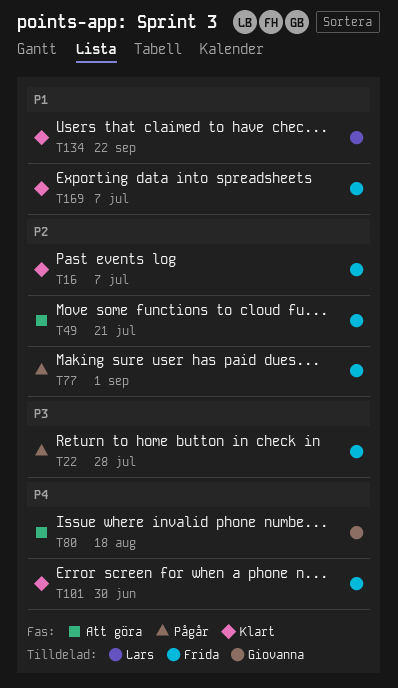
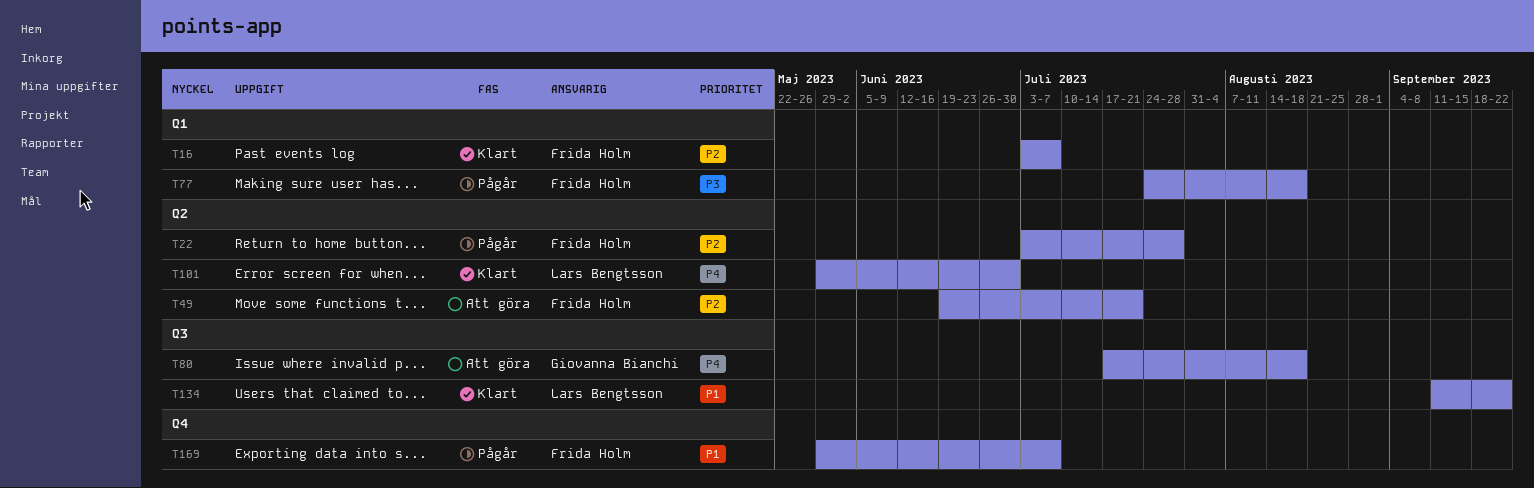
T22, priority: P3 -> P2
T77, priority: P2 -> P3
T77, due: Sep 1 -> Aug 18
T101, owner: Frida Holm -> Lars Bengtsson
T169, status: Klart -> Pågår

